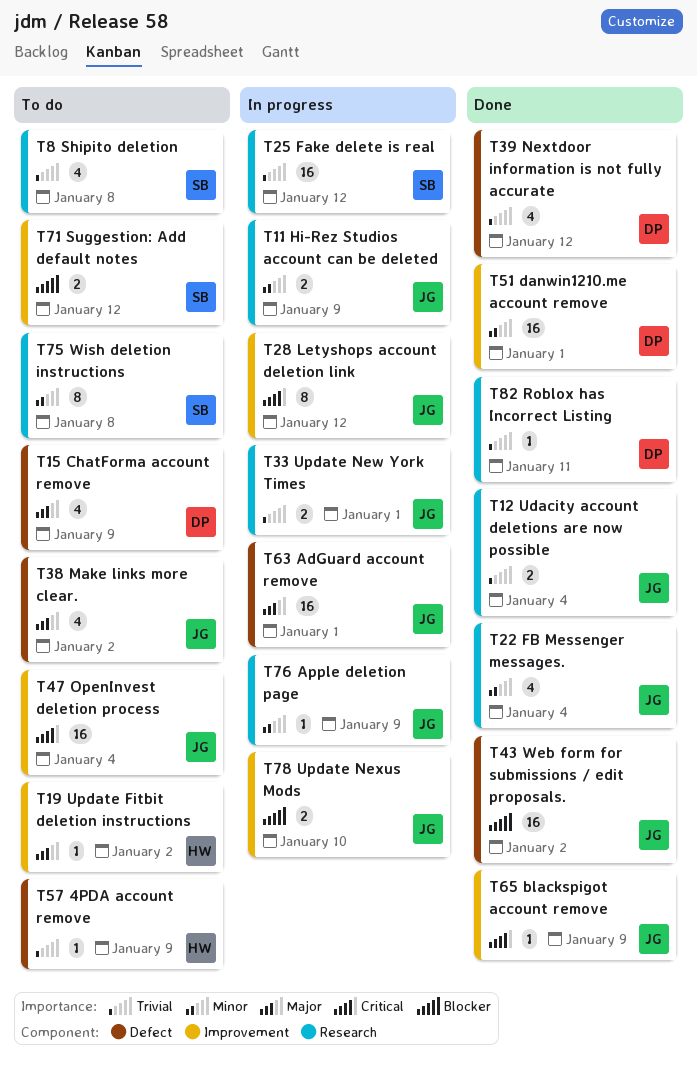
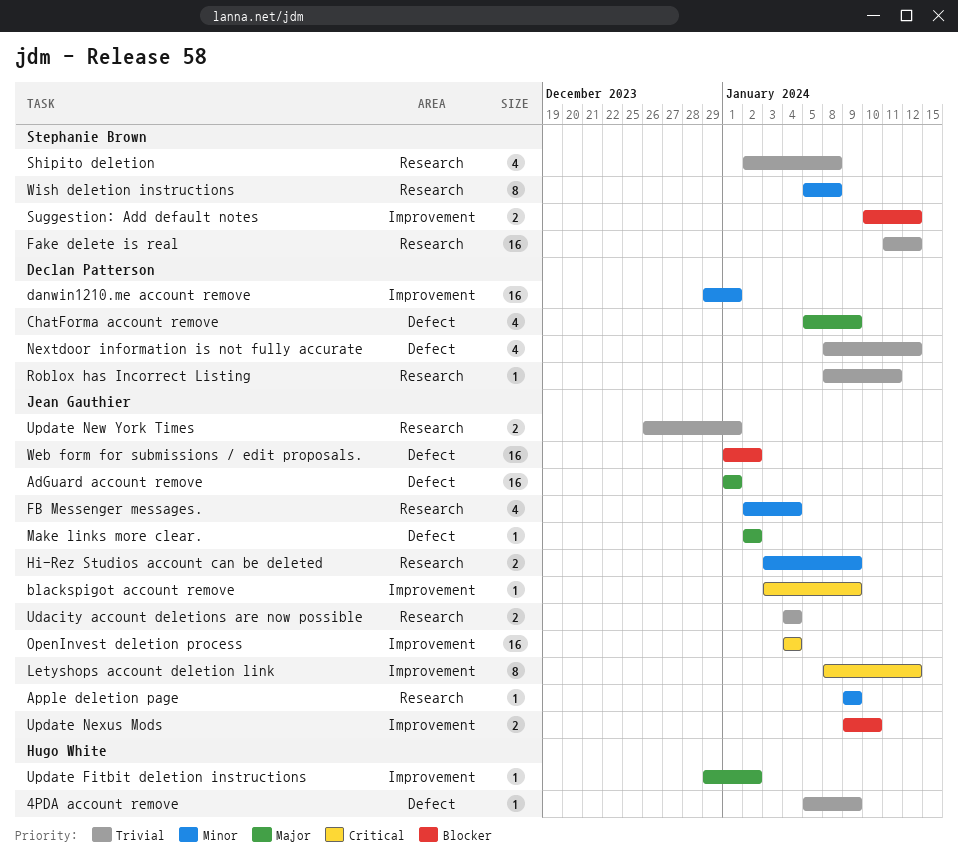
Make links more clear., estimate: 4 -> 1

